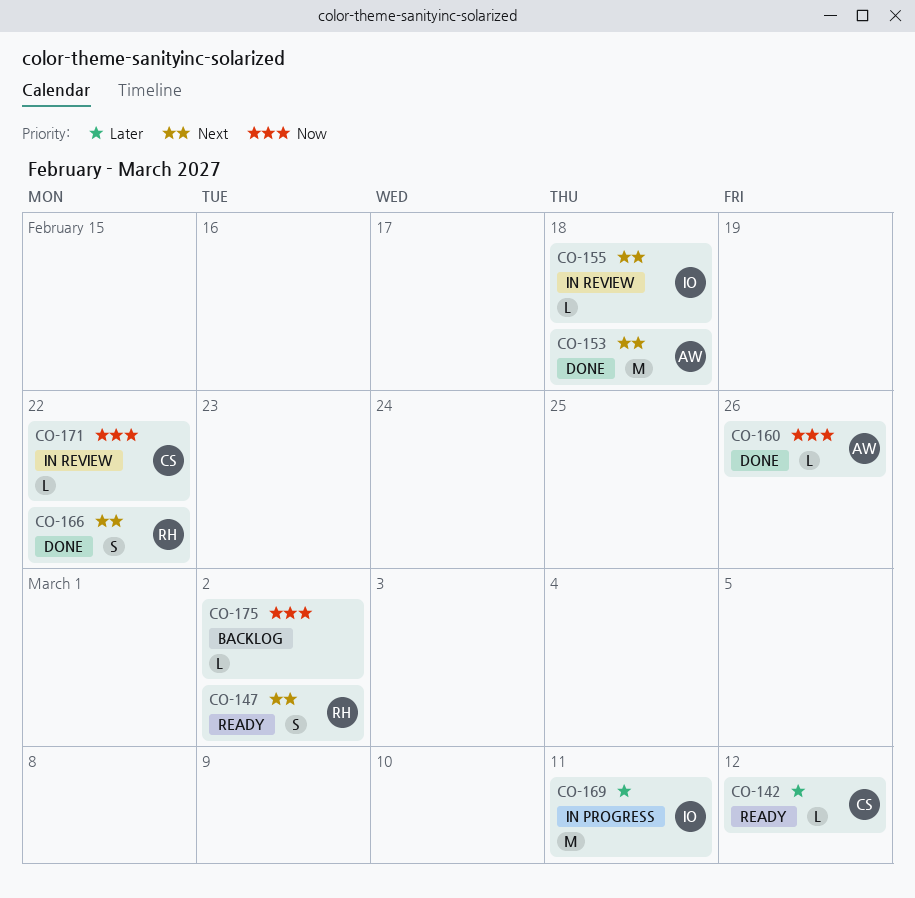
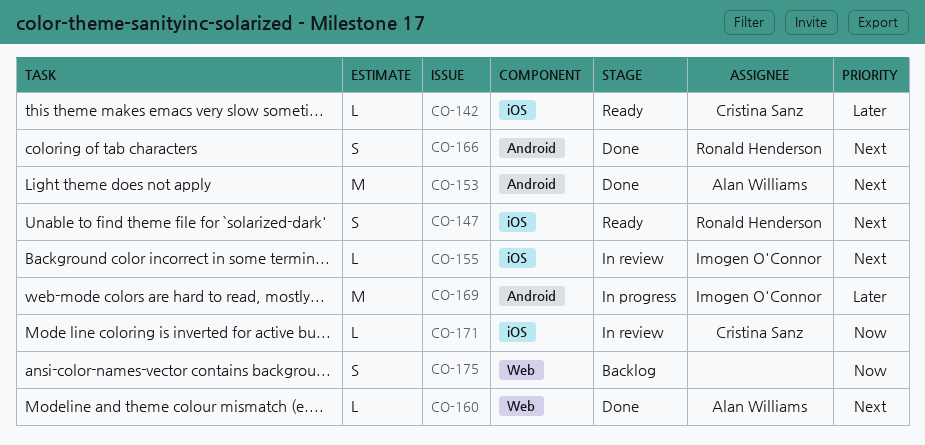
CO-160, priority: Now -> Next
CO-175, estimate: L -> S

